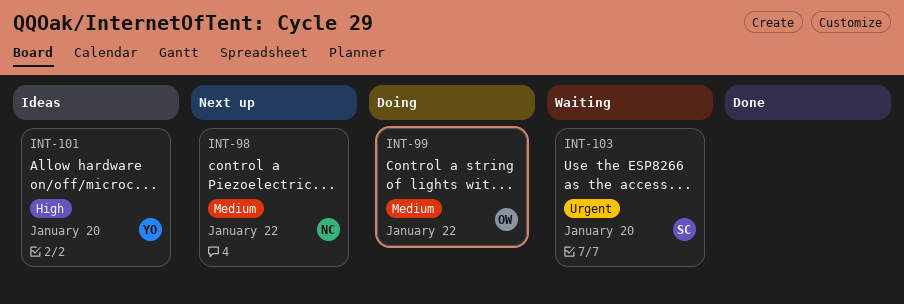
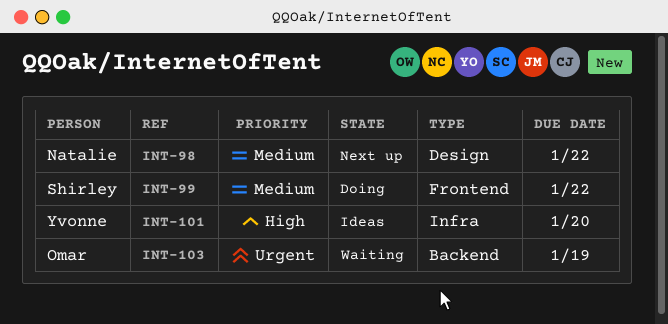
INT-99, owner: Omar -> Shirley
INT-103, owner: Shirley -> Omar
INT-103, due: Jan 20 -> Jan 19

